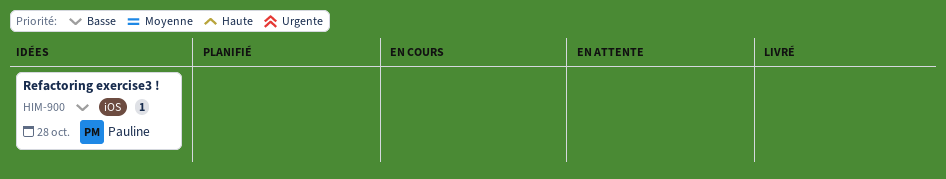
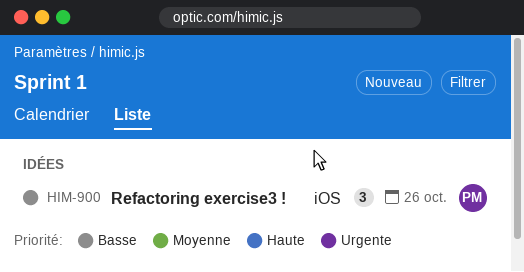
HIM-900, estimate: 1 -> 3
HIM-900, due: Oct 28 -> Oct 26

